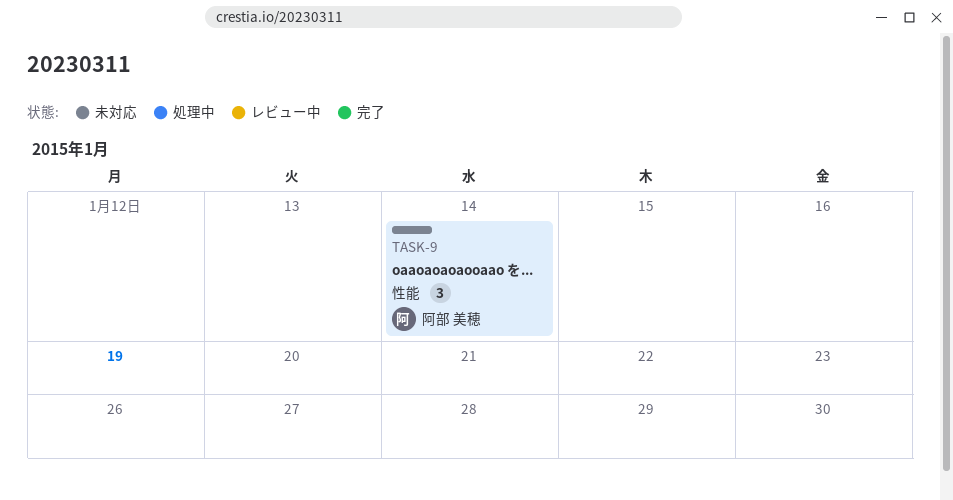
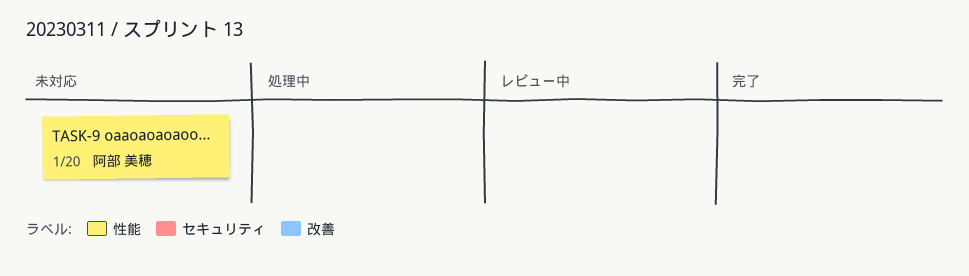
TASK-9, due: Jan 14 -> Jan 20

